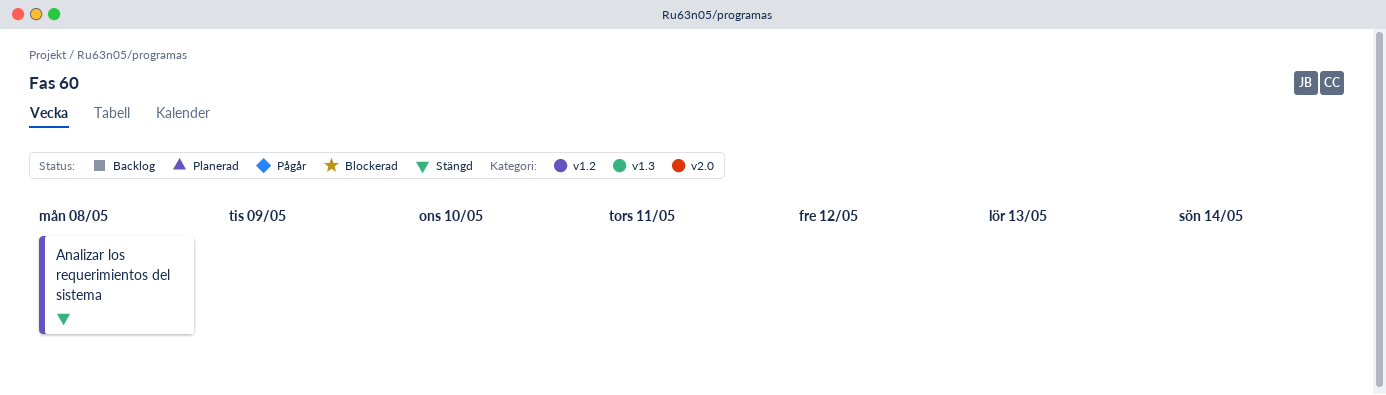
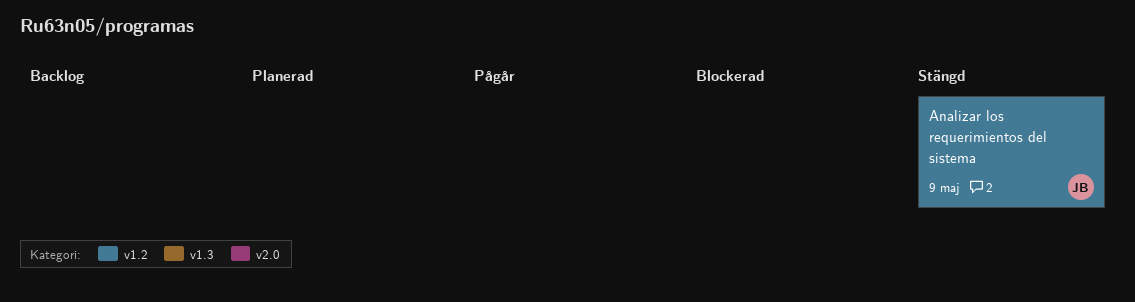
Analizar los requerimientos del sistema, due: May 8 -> May 9

